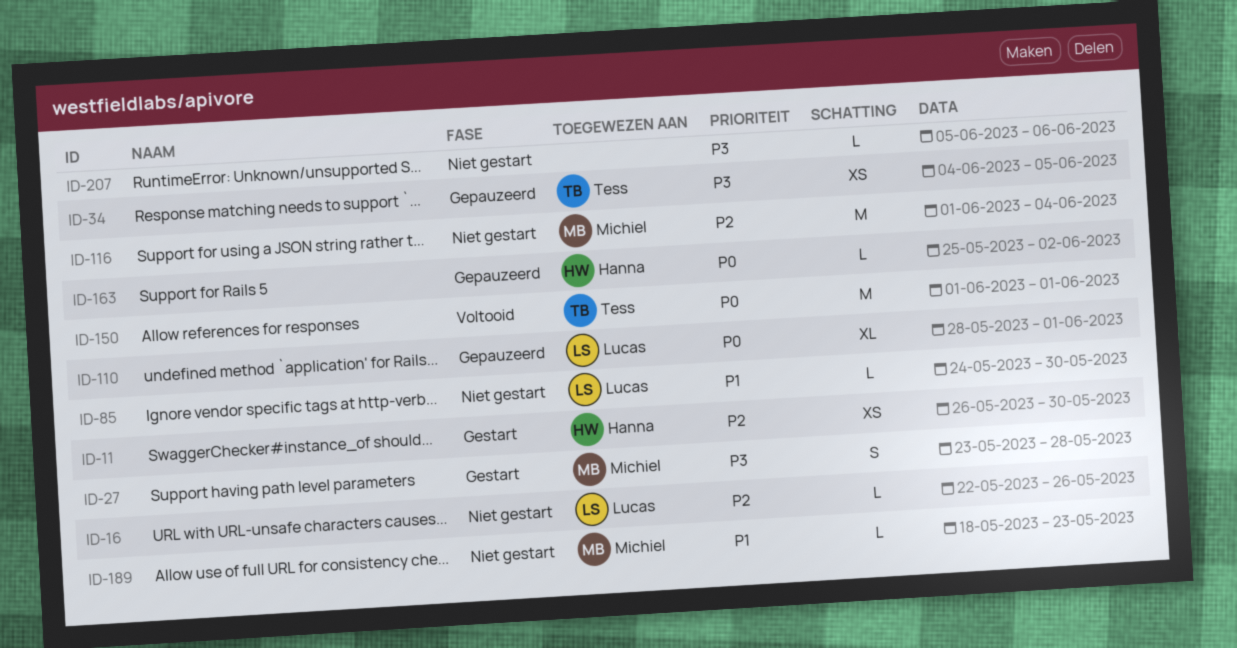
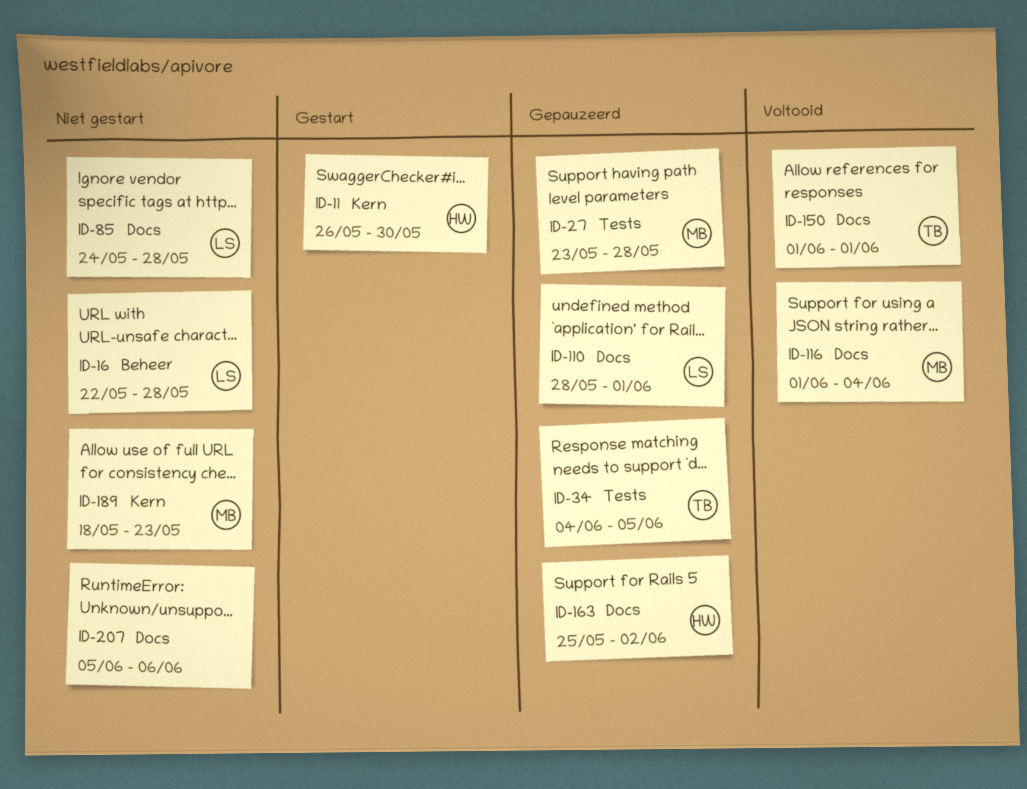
ID-16, due: May 26 -> May 28
ID-27, status: Gestart -> Gepauzeerd
ID-85, due: May 30 -> May 28
ID-116, status: Niet gestart -> Voltooid

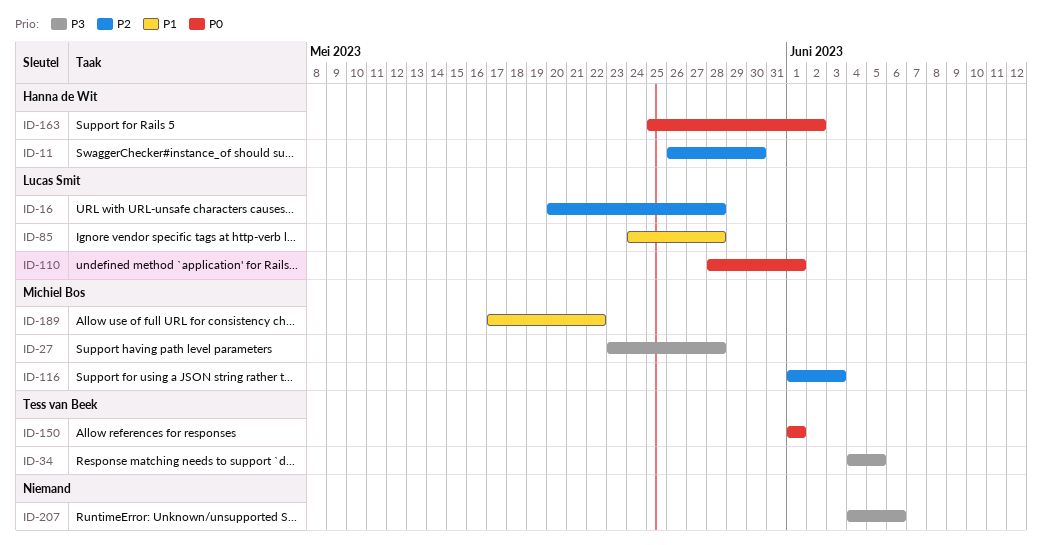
ID-16, start: May 22 -> May 20
ID-116, due: Jun 4 -> Jun 3
ID-189, start: May 18 -> May 17
ID-189, due: May 23 -> May 22
ID-207, start: Jun 5 -> Jun 4

